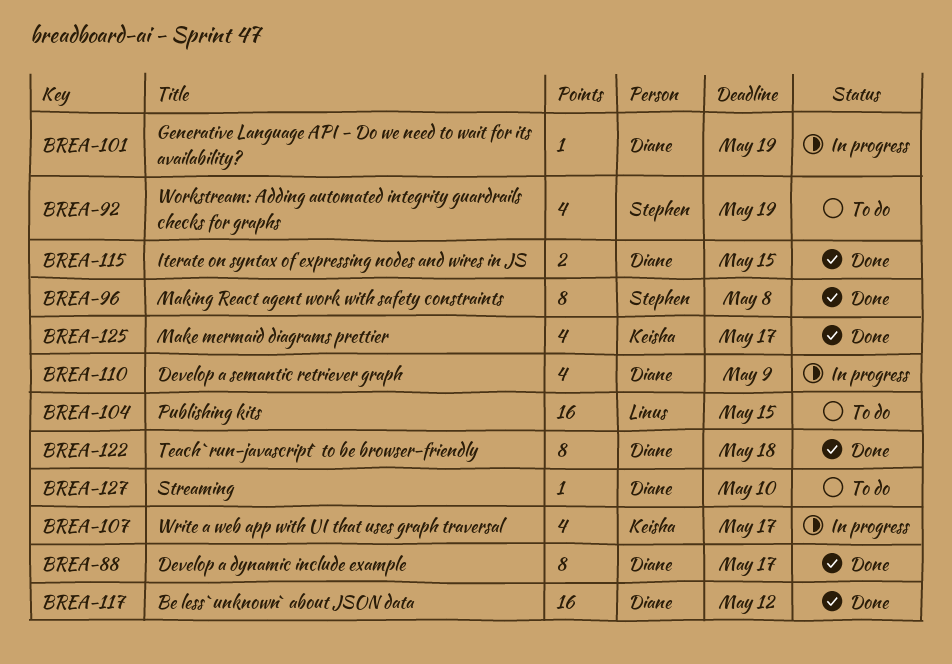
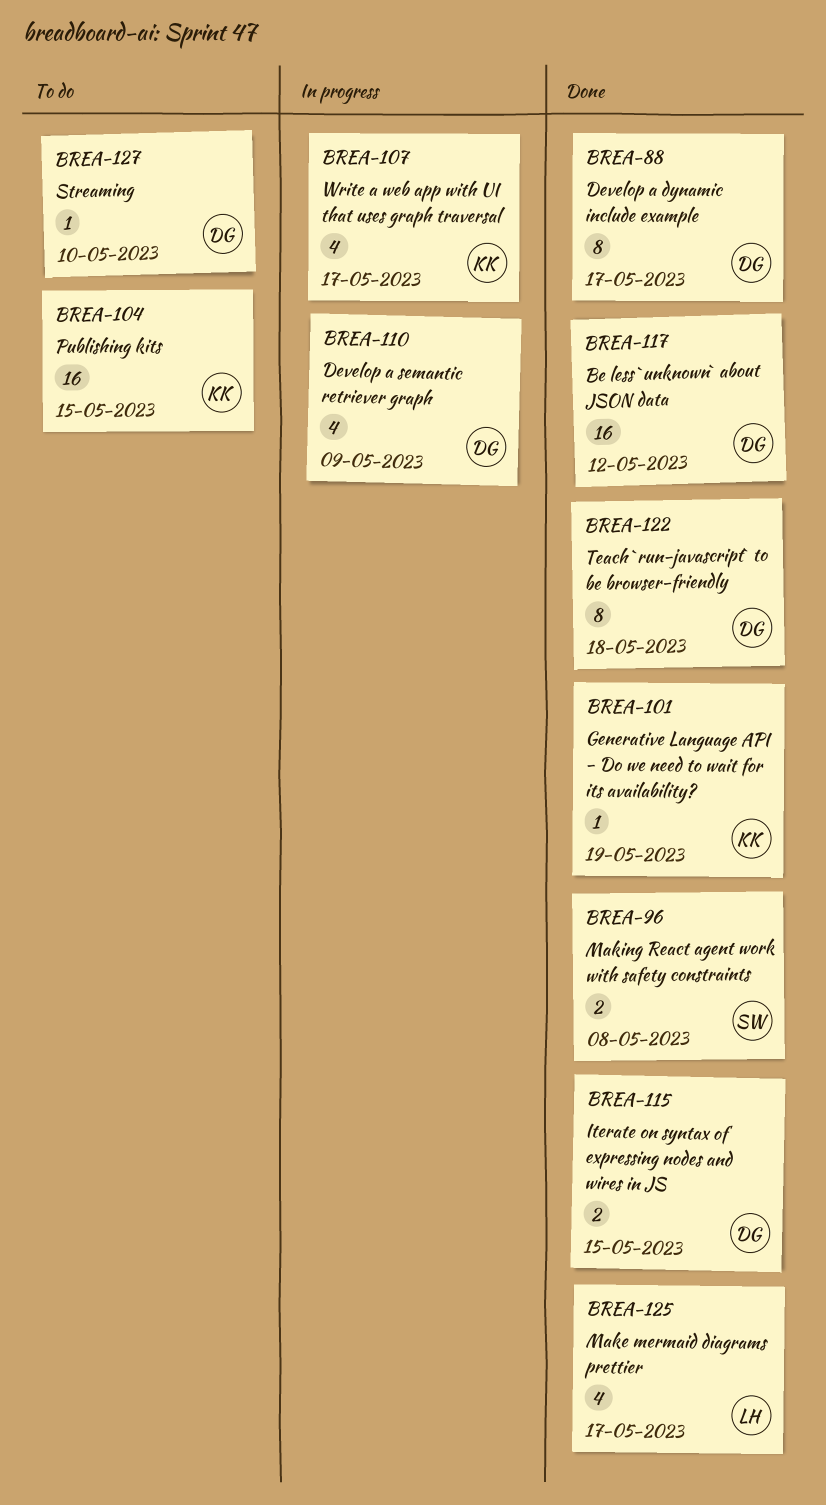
BREA-92: present -> none
BREA-96, estimate: 8 -> 2
BREA-101, status: In progress -> Done
BREA-101, owner: Diane -> Keisha
BREA-104, owner: Linus -> Keisha
BREA-125, owner: Keisha -> Linus

